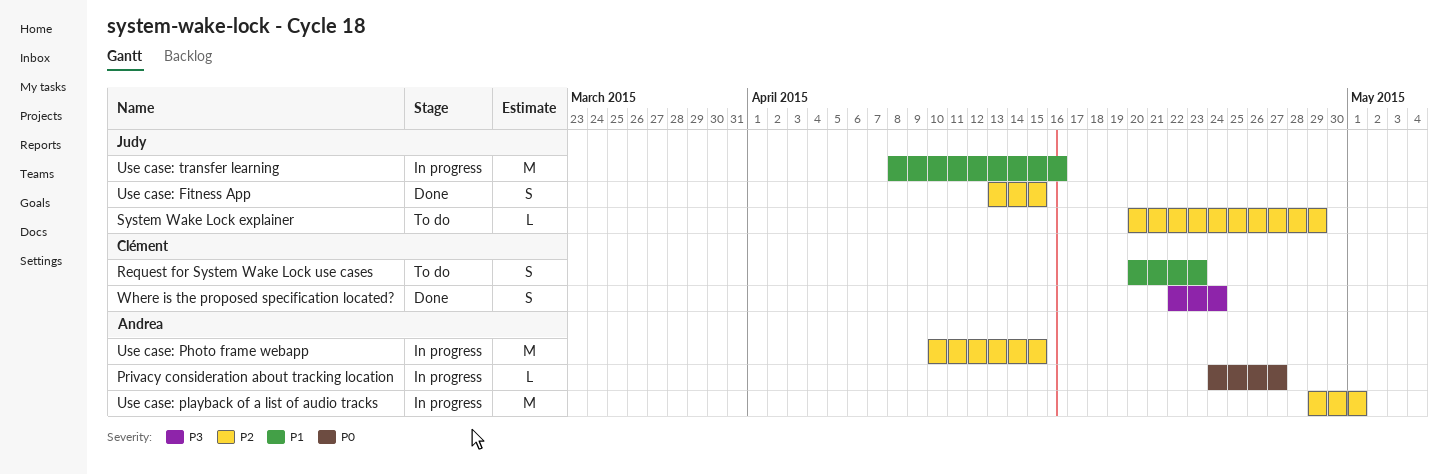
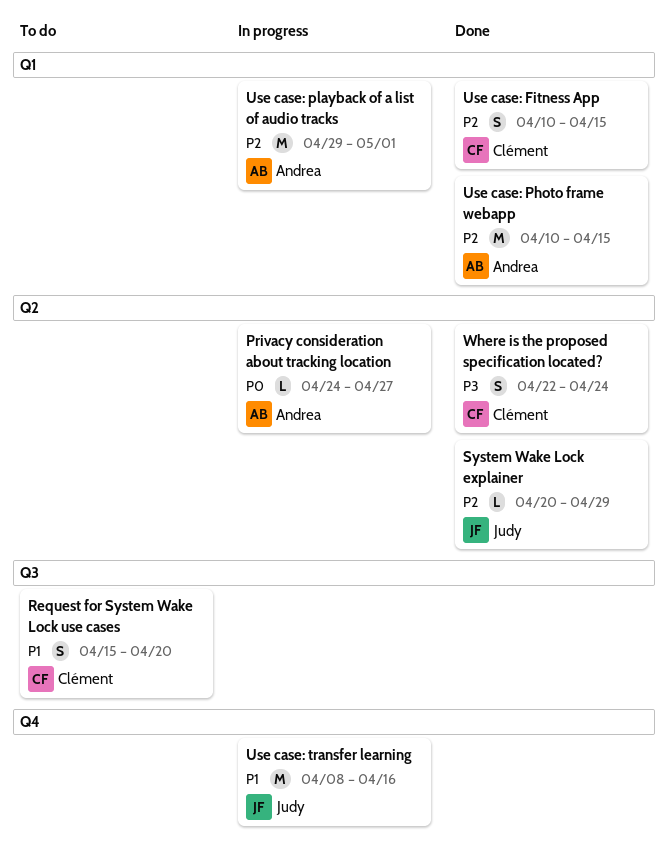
Request for System Wake Lock use cases, start: Apr 20 -> Apr 15
Request for System Wake Lock use cases, due: Apr 23 -> Apr 20
System Wake Lock explainer, status: To do -> Done
Use case: Fitness App, owner: Judy -> Clément
Use case: Fitness App, start: Apr 13 -> Apr 10
Use case: Photo frame webapp, status: In progress -> Done

